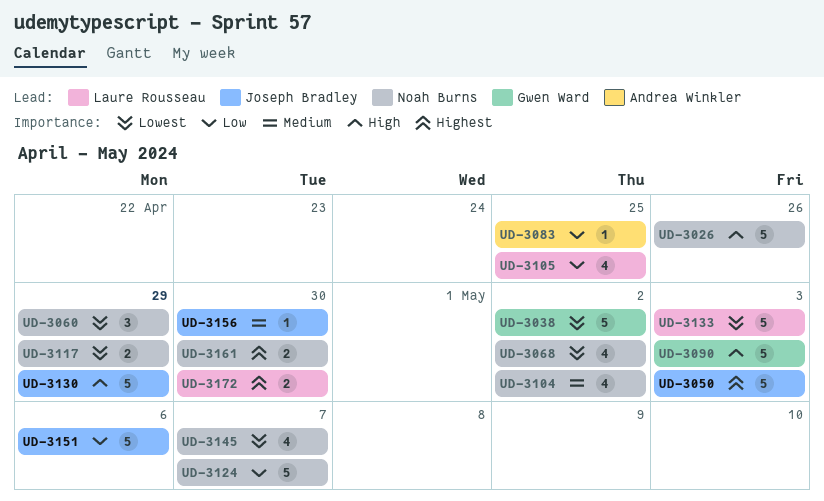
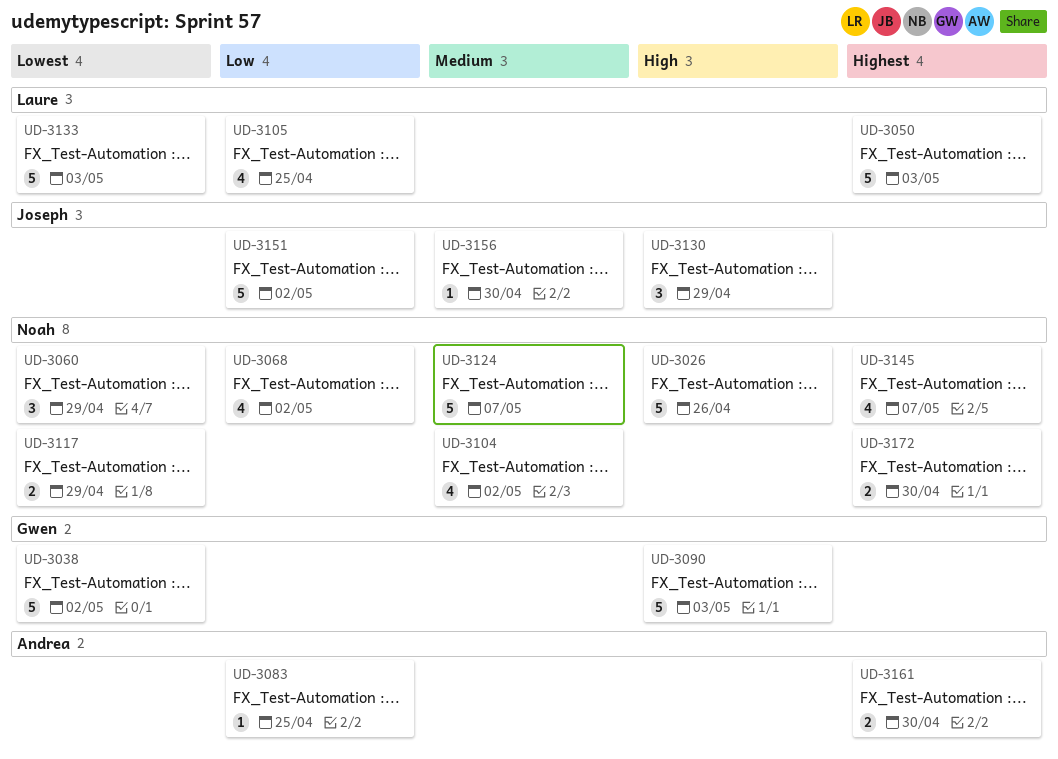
UD-3050, owner: Joseph Bradley -> Laure Rousseau
UD-3068, priority: Lowest -> Low
UD-3124, priority: Low -> Medium
UD-3130, estimate: 5 -> 3
UD-3145, priority: Lowest -> Highest
UD-3151, due: May 6 -> May 2
UD-3161, owner: Noah Burns -> Andrea Winkler
UD-3172, owner: Laure Rousseau -> Noah Burns

